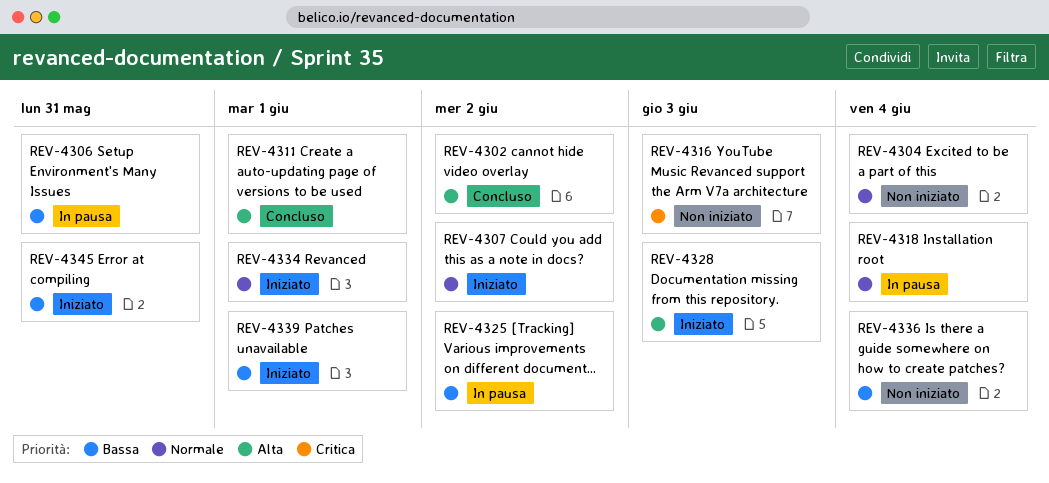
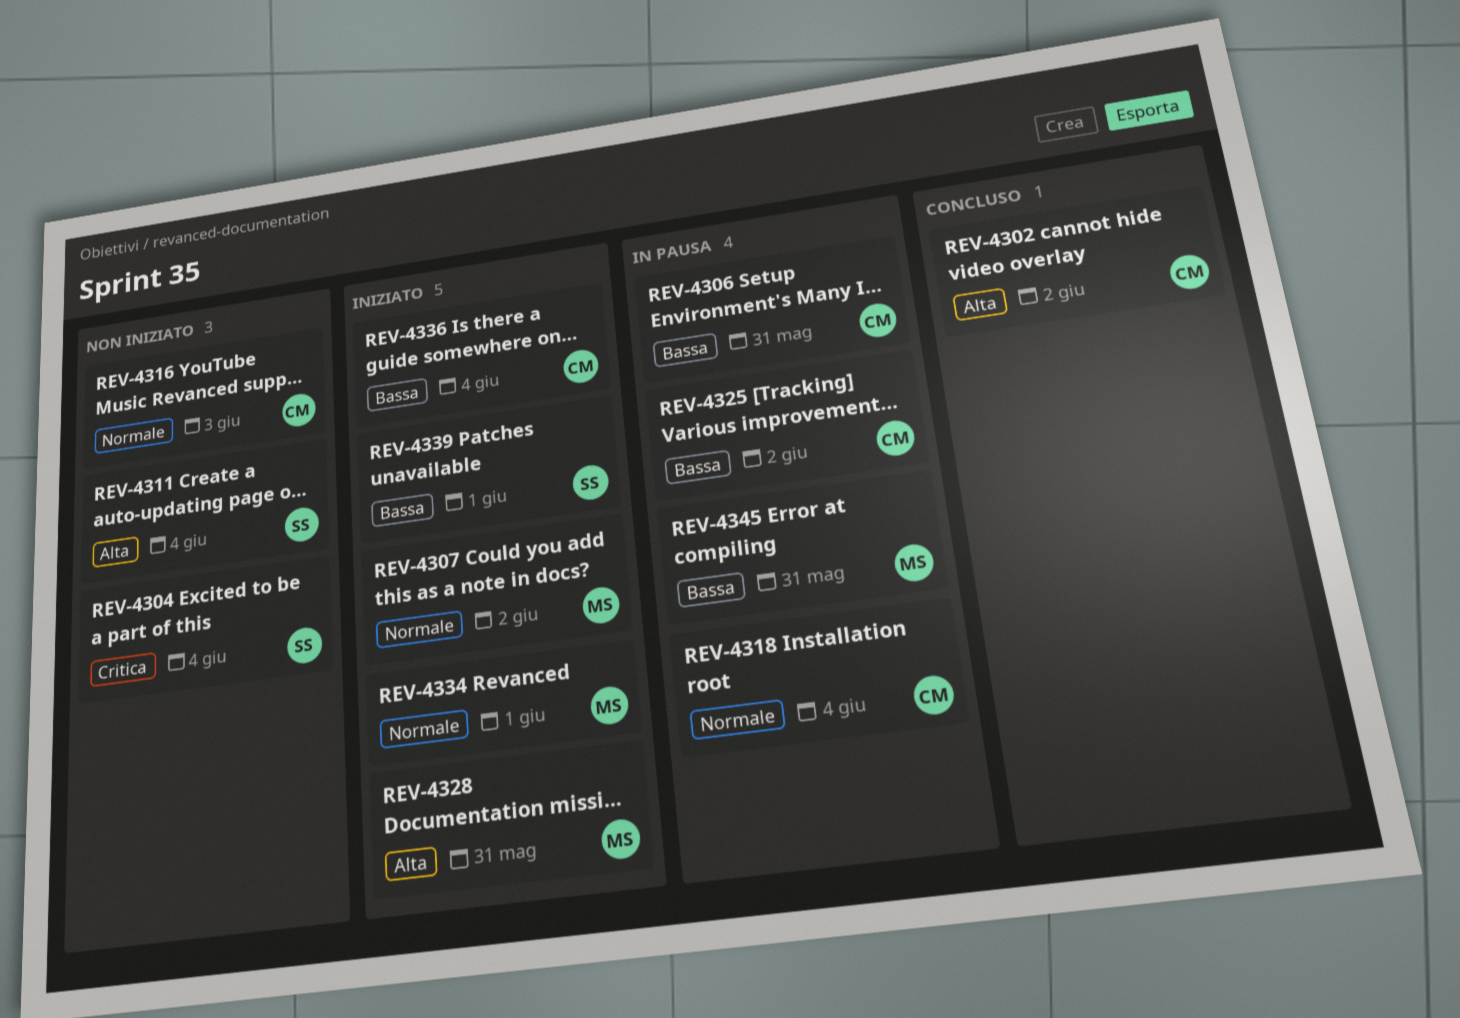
REV-4304, priority: Normale -> Critica
REV-4311, status: Concluso -> Non iniziato
REV-4311, due: Jun 1 -> Jun 4
REV-4316, priority: Critica -> Normale
REV-4328, due: Jun 3 -> May 31
REV-4336, status: Non iniziato -> Iniziato
REV-4345, status: Iniziato -> In pausa

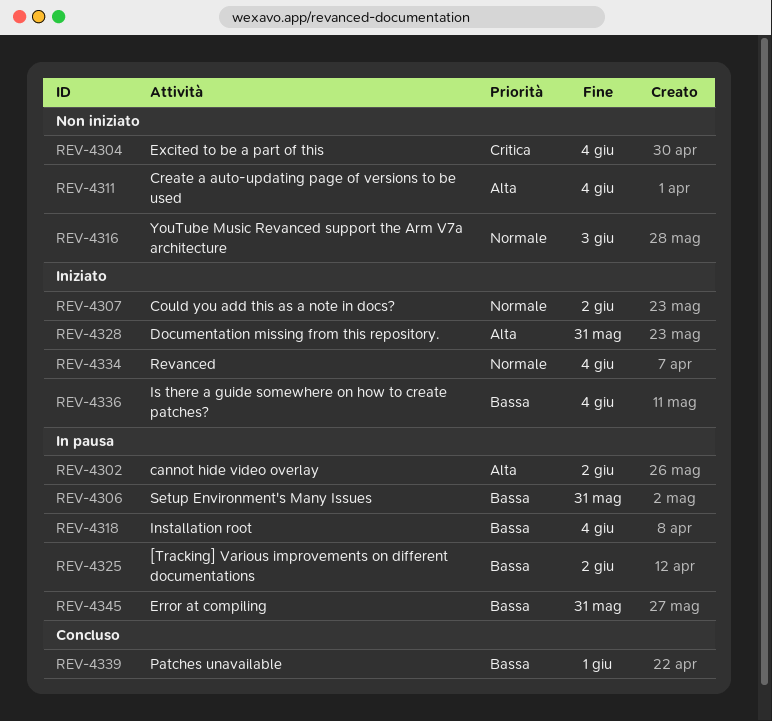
REV-4302, status: Concluso -> In pausa
REV-4318, priority: Normale -> Bassa
REV-4334, due: Jun 1 -> Jun 4
REV-4339, status: Iniziato -> Concluso

